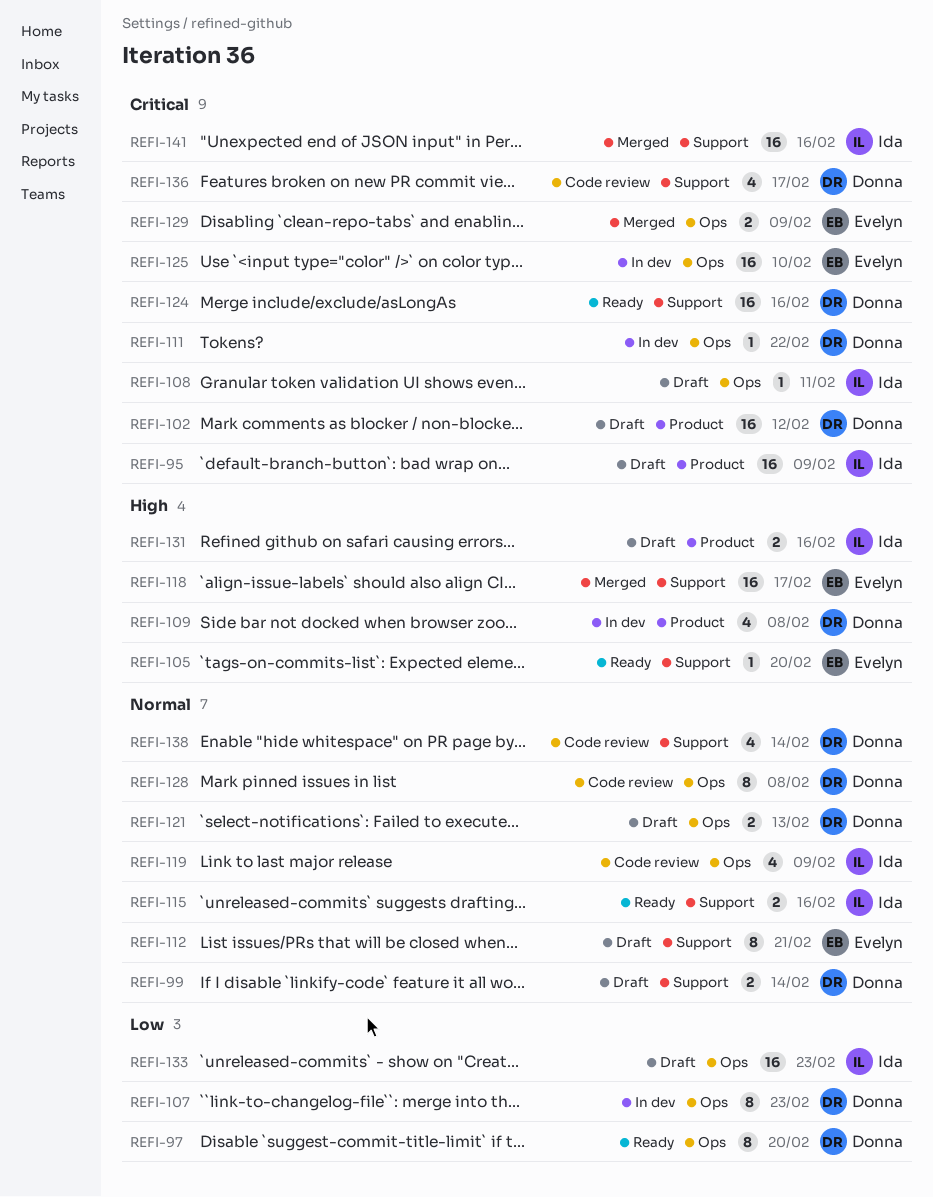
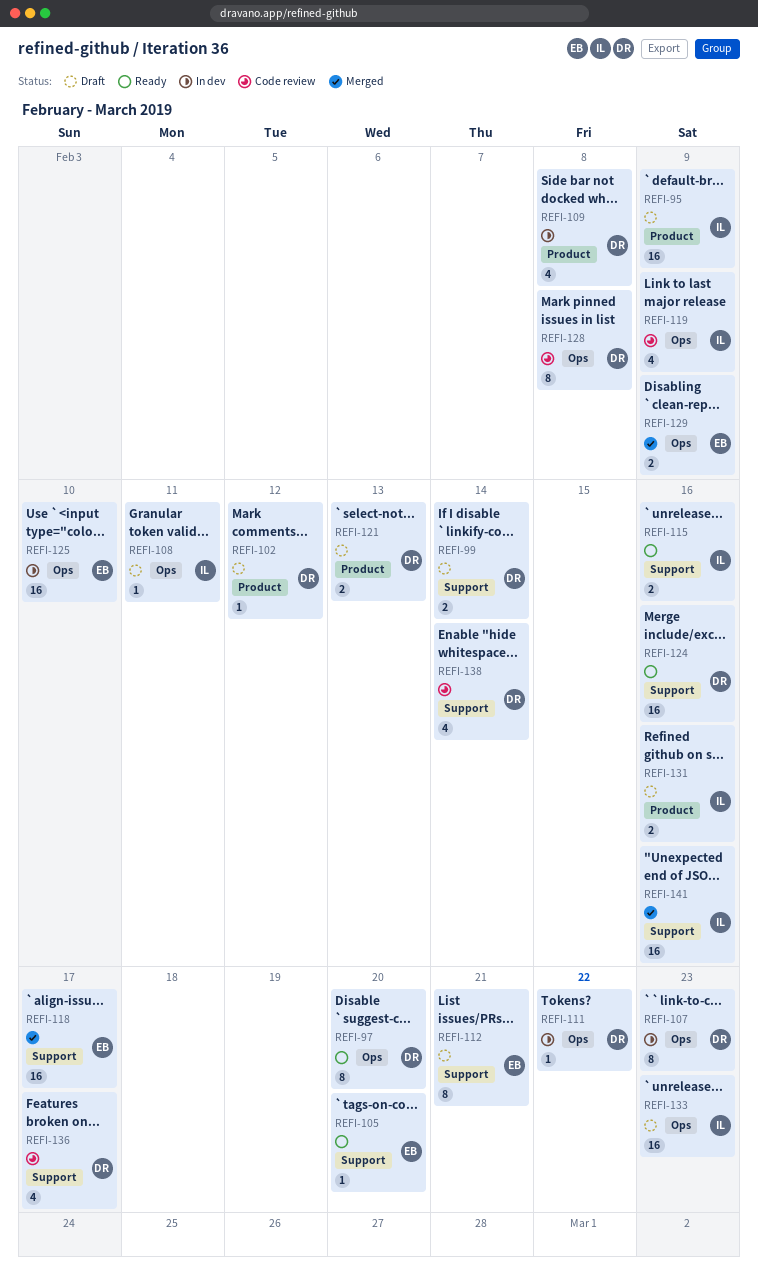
REFI-102, estimate: 16 -> 1
REFI-121, label: Ops -> Product

